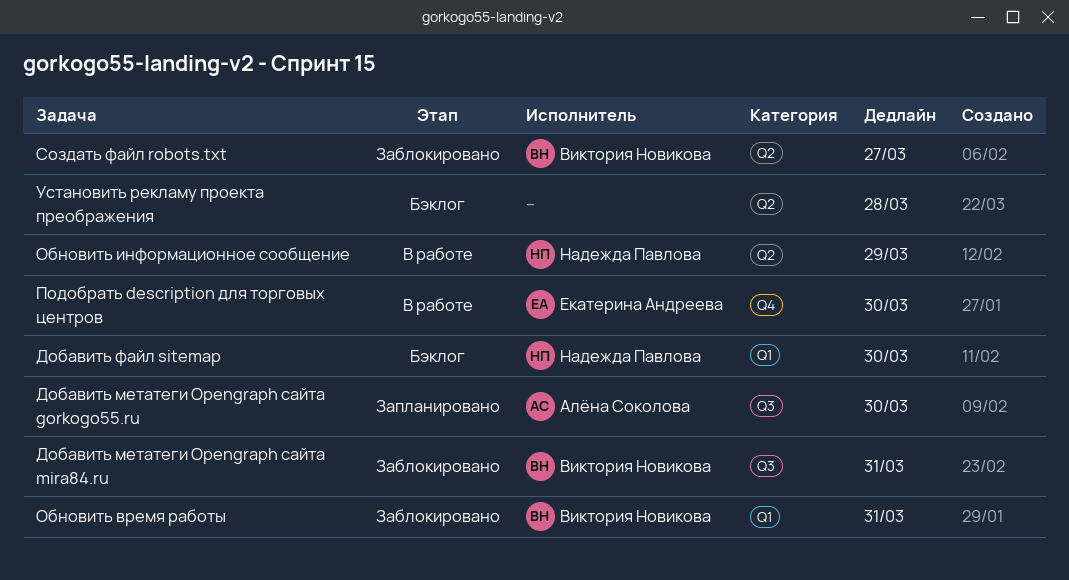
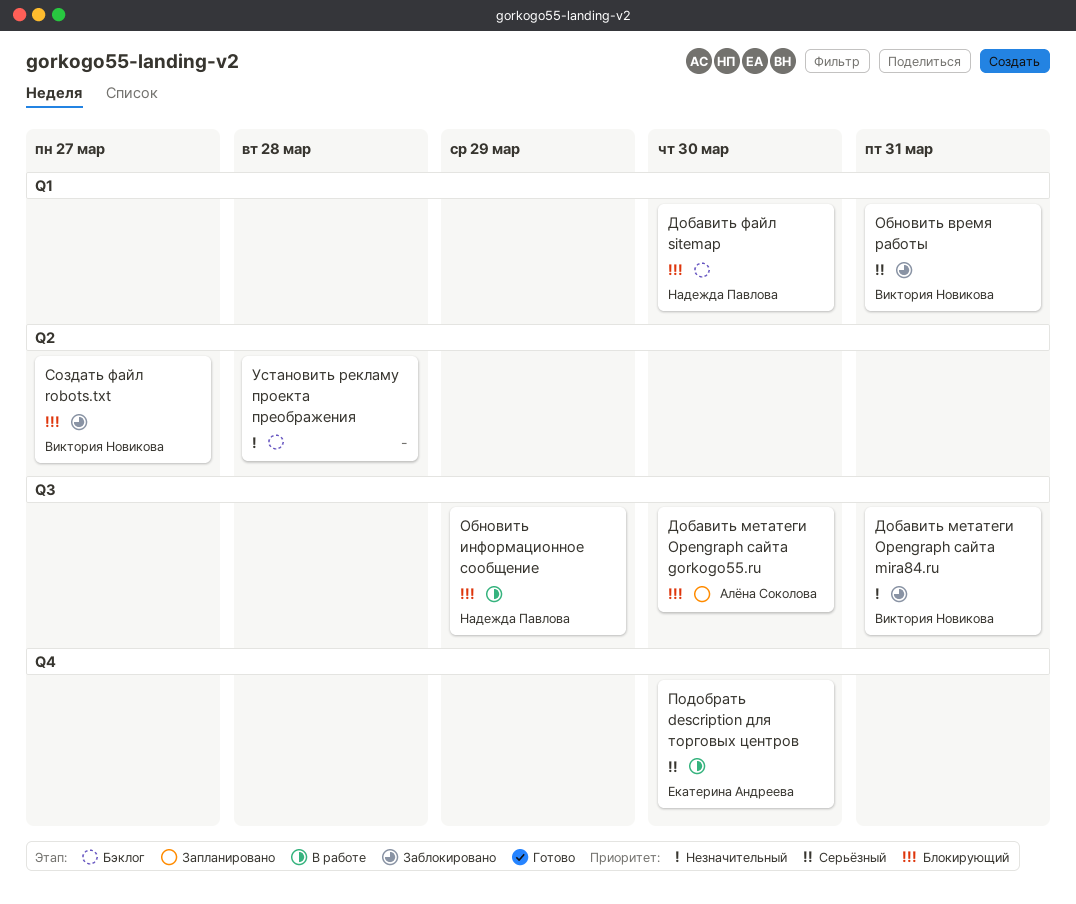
Обновить информационное сообщение, label: Q2 -> Q3

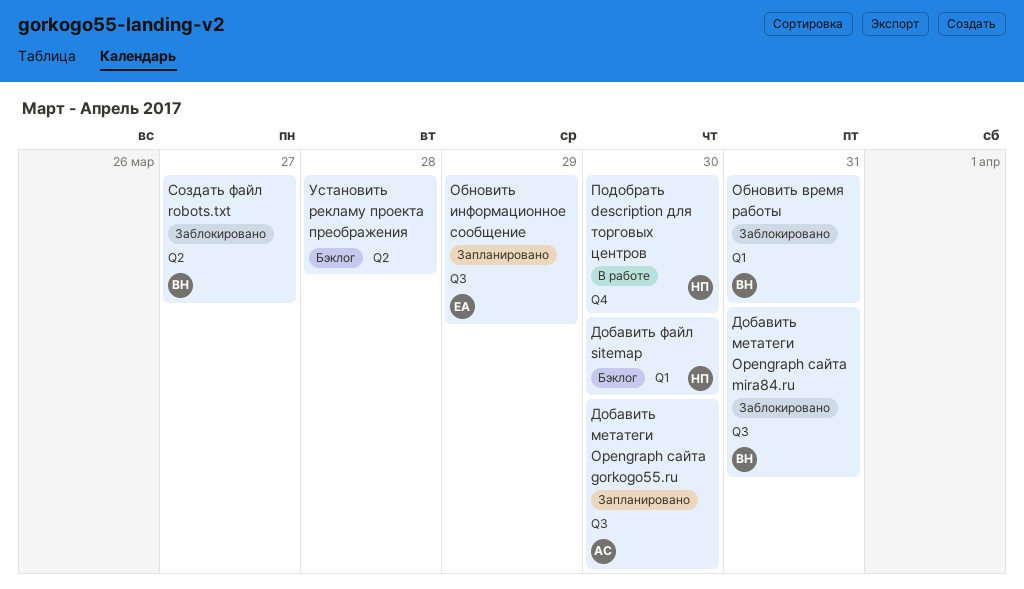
Обновить информационное сообщение, status: В работе -> Запланировано
Обновить информационное сообщение, owner: Надежда Павлова -> Екатерина Андреева
Подобрать description для торговых центров, owner: Екатерина Андреева -> Надежда Павлова

